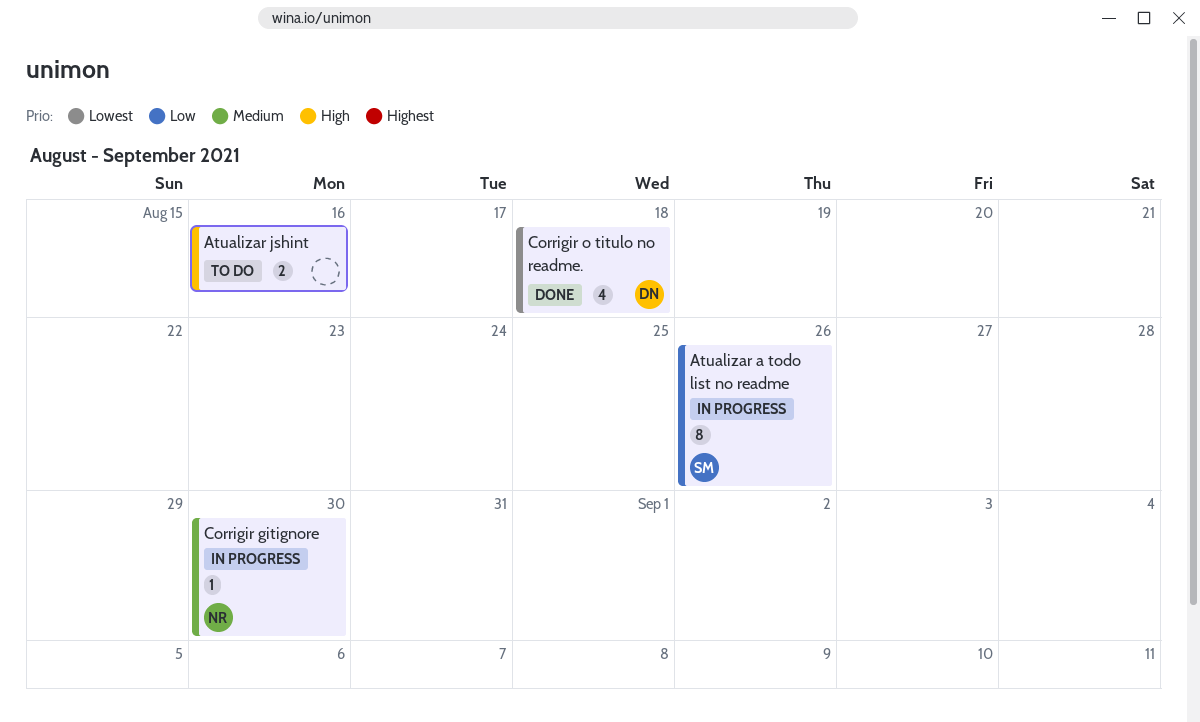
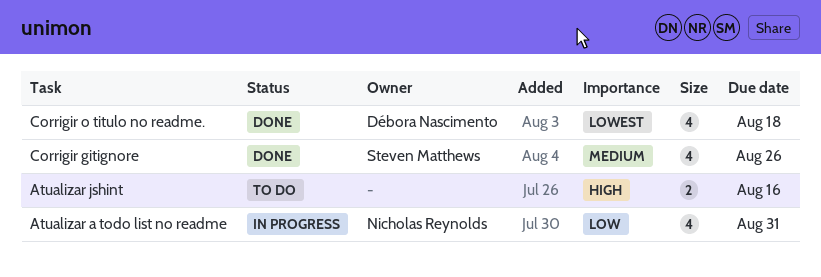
Atualizar a todo list no readme, owner: Steven Matthews -> Nicholas Reynolds
Atualizar a todo list no readme, estimate: 8 -> 4
Atualizar a todo list no readme, due: Aug 26 -> Aug 31
Corrigir gitignore, status: In progress -> Done
Corrigir gitignore, owner: Nicholas Reynolds -> Steven Matthews
Corrigir gitignore, estimate: 1 -> 4
Corrigir gitignore, due: Aug 30 -> Aug 26

